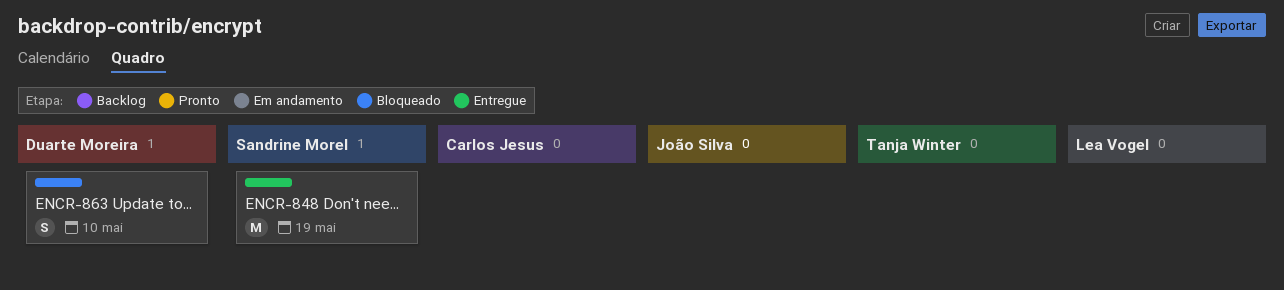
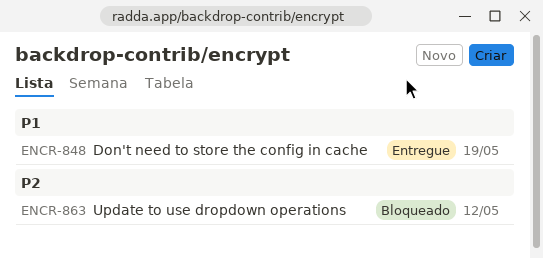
ENCR-863, due: May 10 -> May 12

